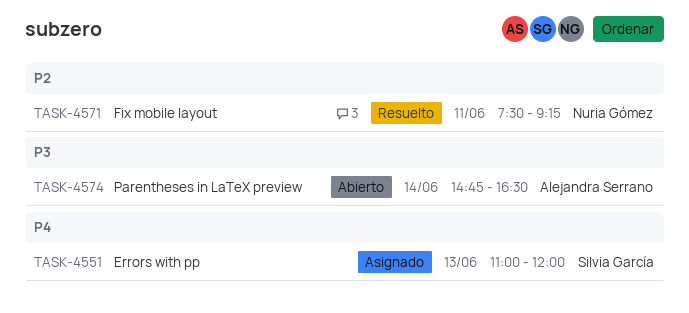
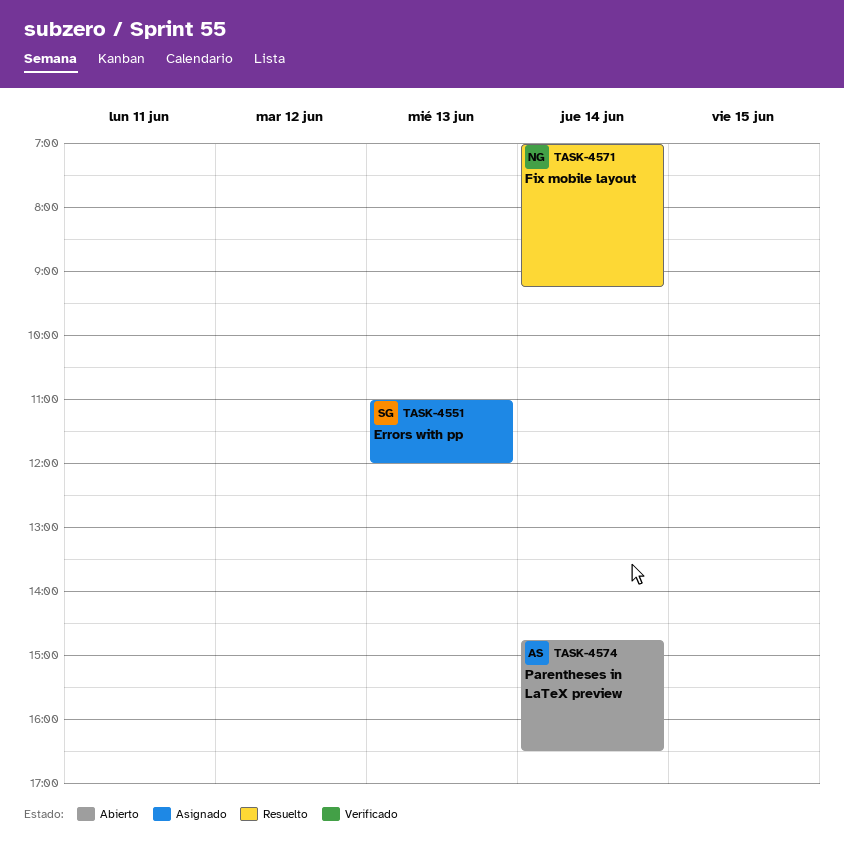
TASK-4571, day: Jun 11 -> Jun 14
TASK-4571, begins: 07:30 -> 07:00

